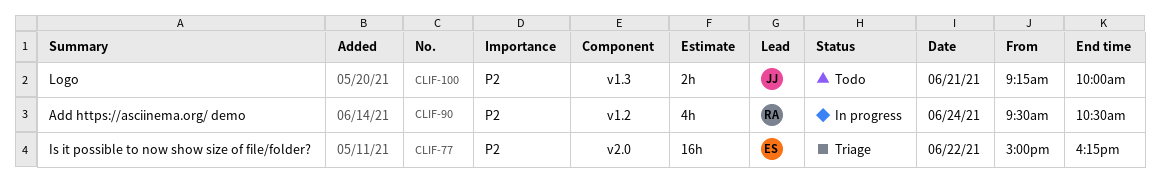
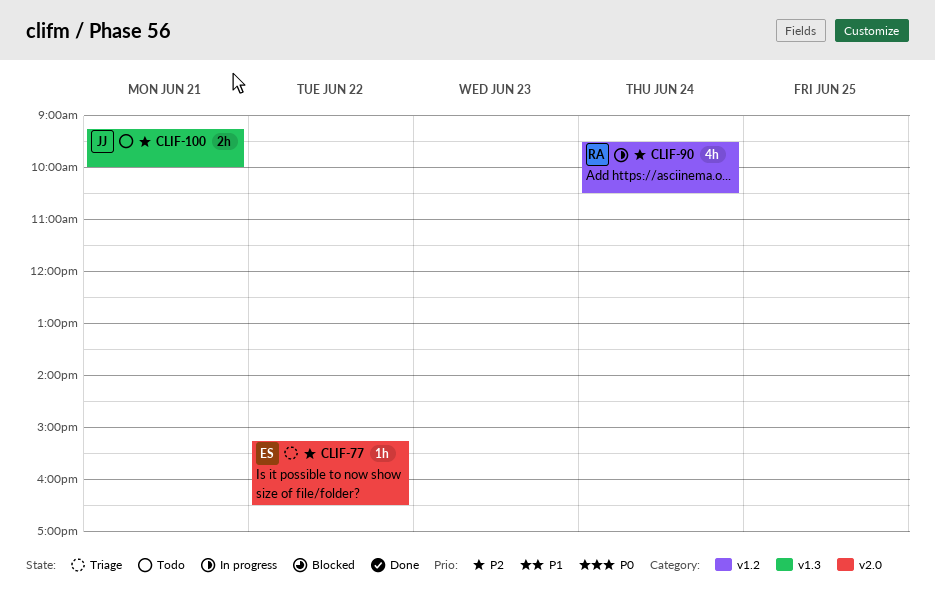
CLIF-77, estimate: 16h -> 1h
CLIF-77, begins: 15:00 -> 15:15
CLIF-77, ends: 16:15 -> 16:30

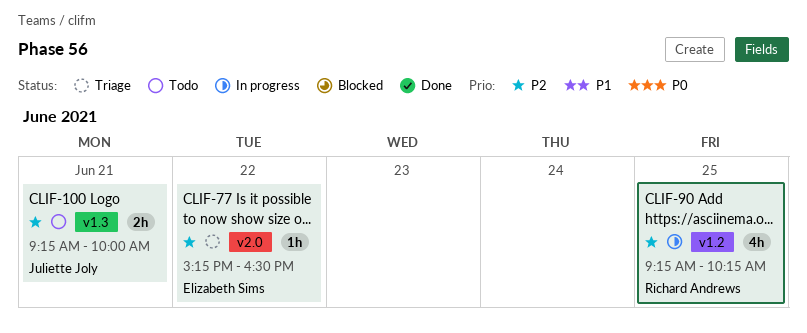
CLIF-90, day: Jun 24 -> Jun 25
CLIF-90, begins: 09:30 -> 09:15
CLIF-90, ends: 10:30 -> 10:15

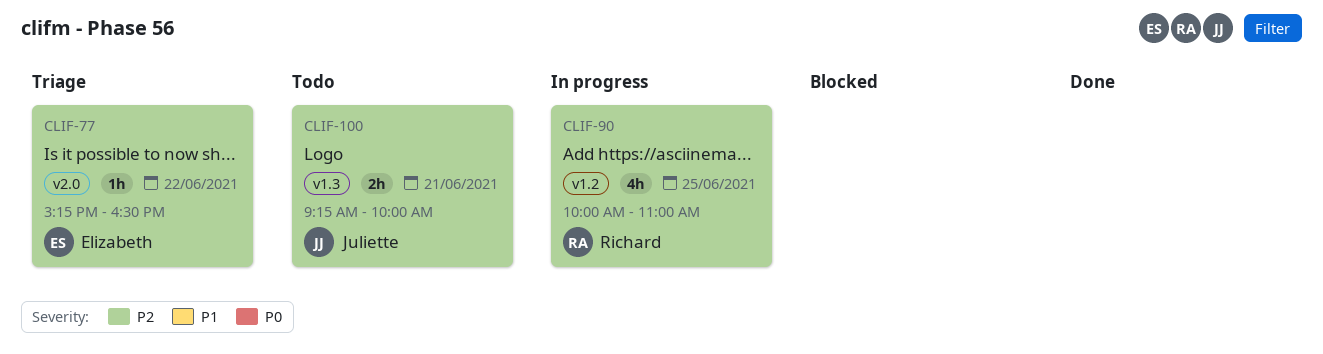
CLIF-90, begins: 09:15 -> 10:00
CLIF-90, ends: 10:15 -> 11:00

